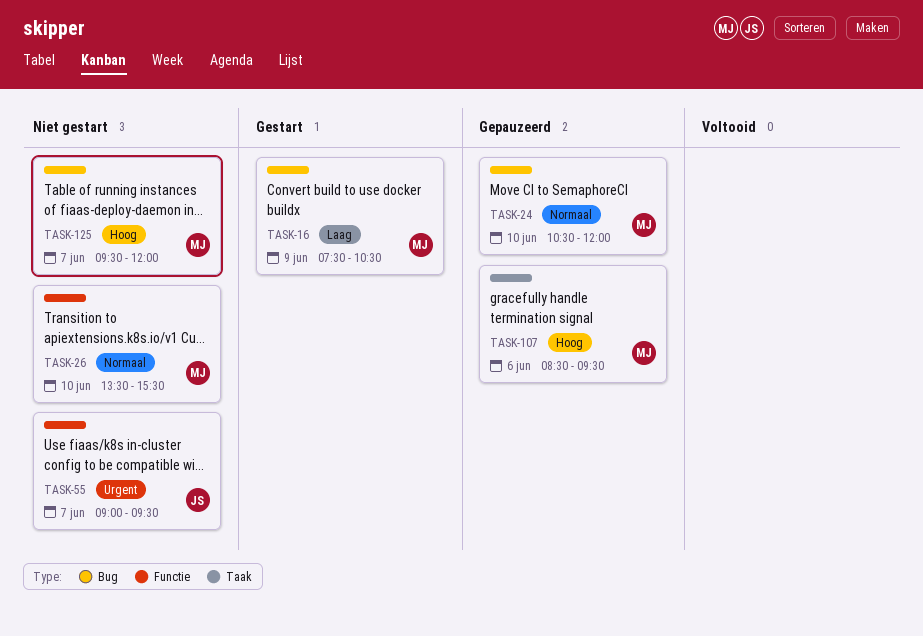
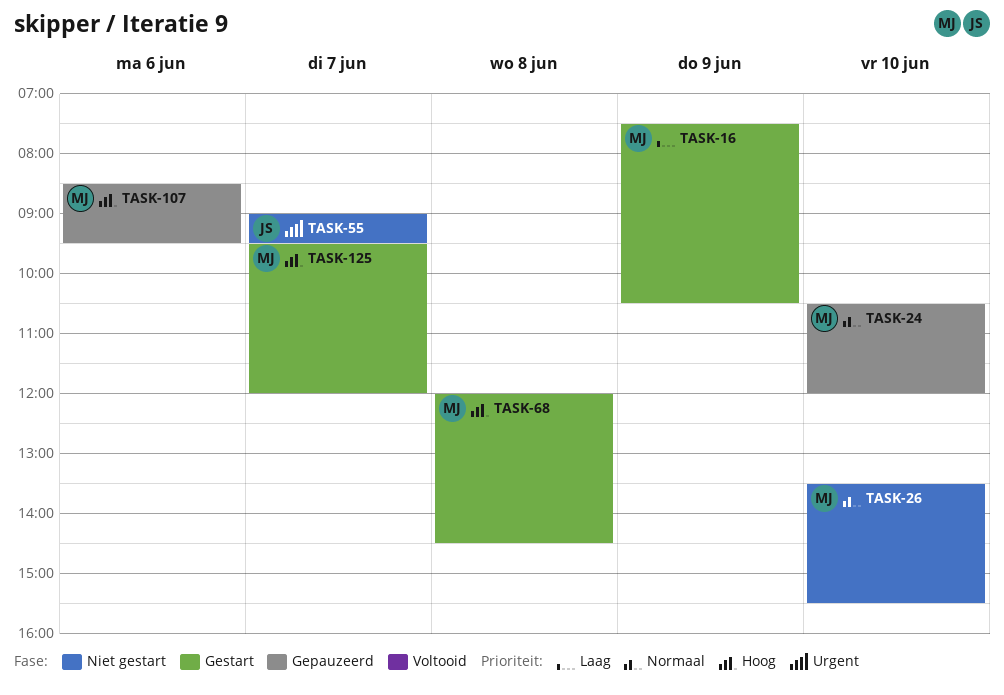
TASK-68: none -> present
TASK-125, status: Niet gestart -> Gestart

